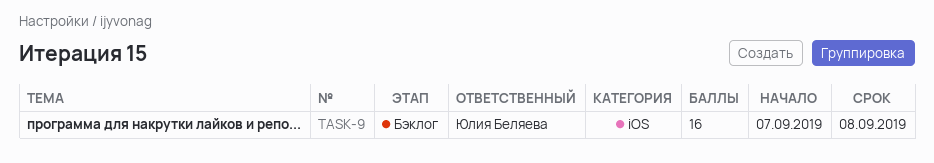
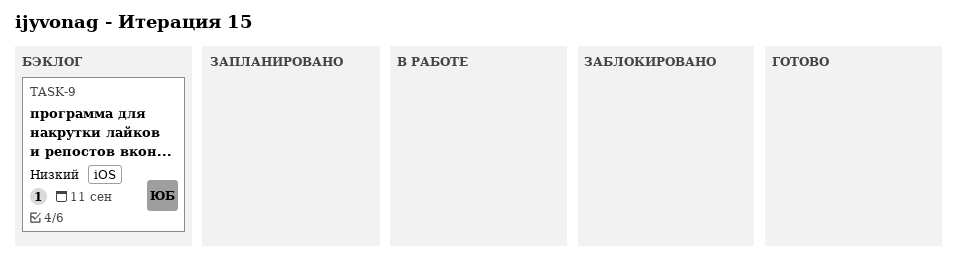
TASK-9, estimate: 16 -> 1
TASK-9, due: Sep 8 -> Sep 11

